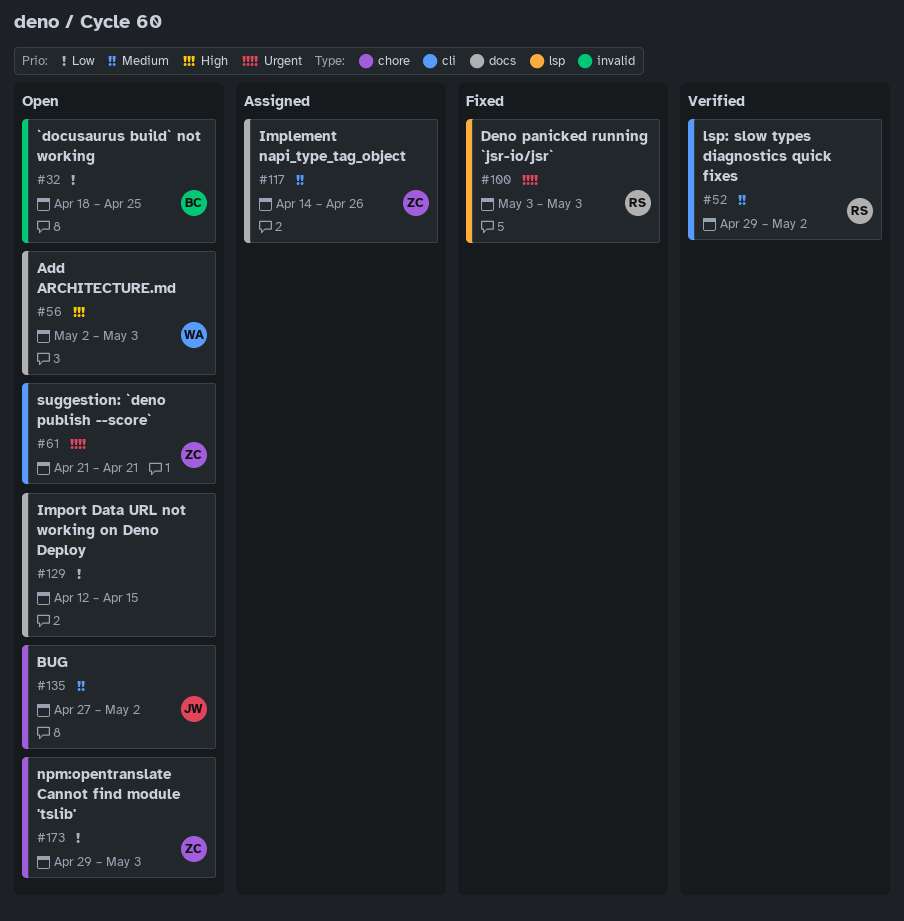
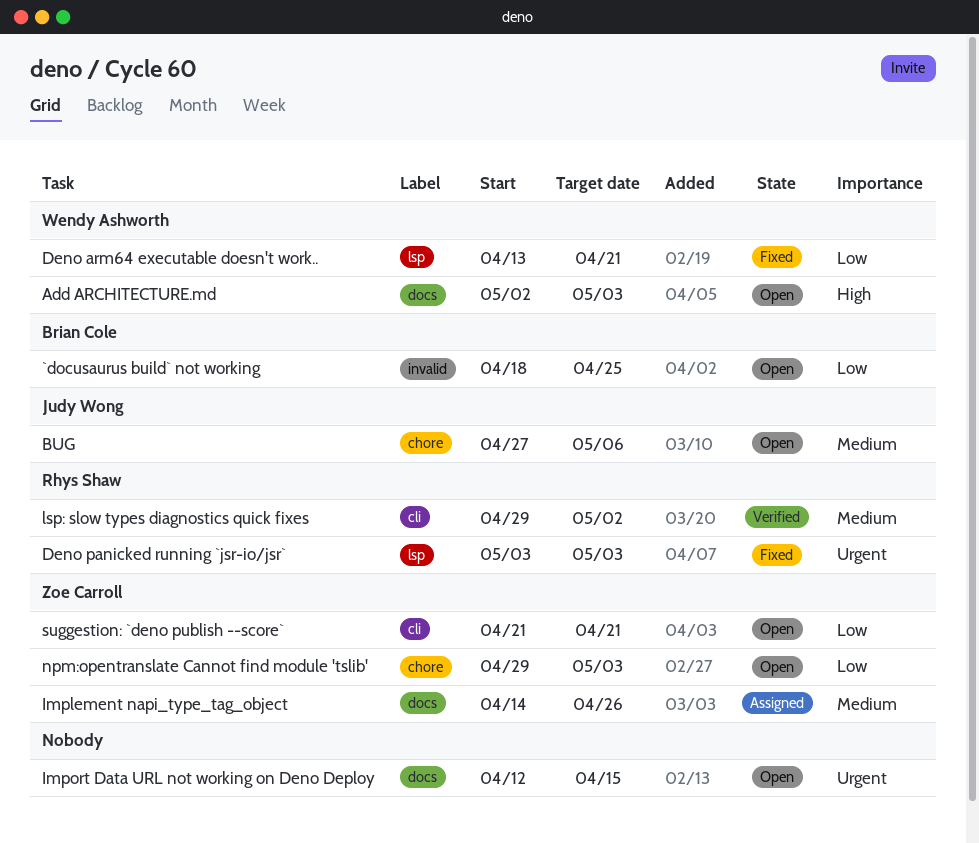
BUG, due: May 2 -> May 6
Deno arm64 executable doesn't work..: none -> present
Import Data URL not working on Deno Deploy, priority: Low -> Urgent
suggestion: `deno publish --score`, priority: Urgent -> Low

